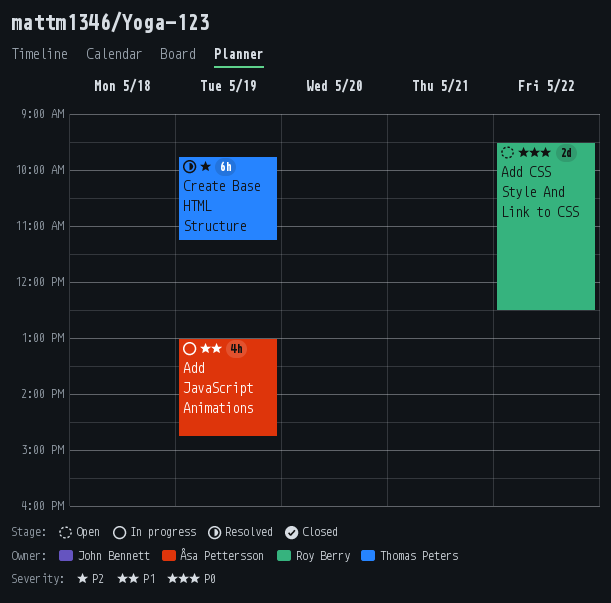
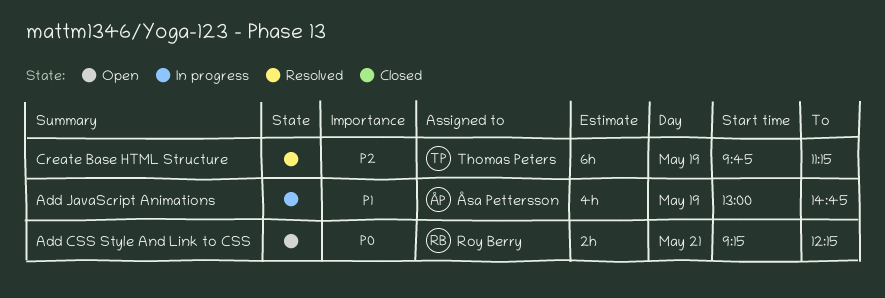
Add CSS Style And Link to CSS, estimate: 2d -> 2h
Add CSS Style And Link to CSS, day: May 22 -> May 21
Add CSS Style And Link to CSS, begins: 09:30 -> 09:15
Add CSS Style And Link to CSS, ends: 12:30 -> 12:15

